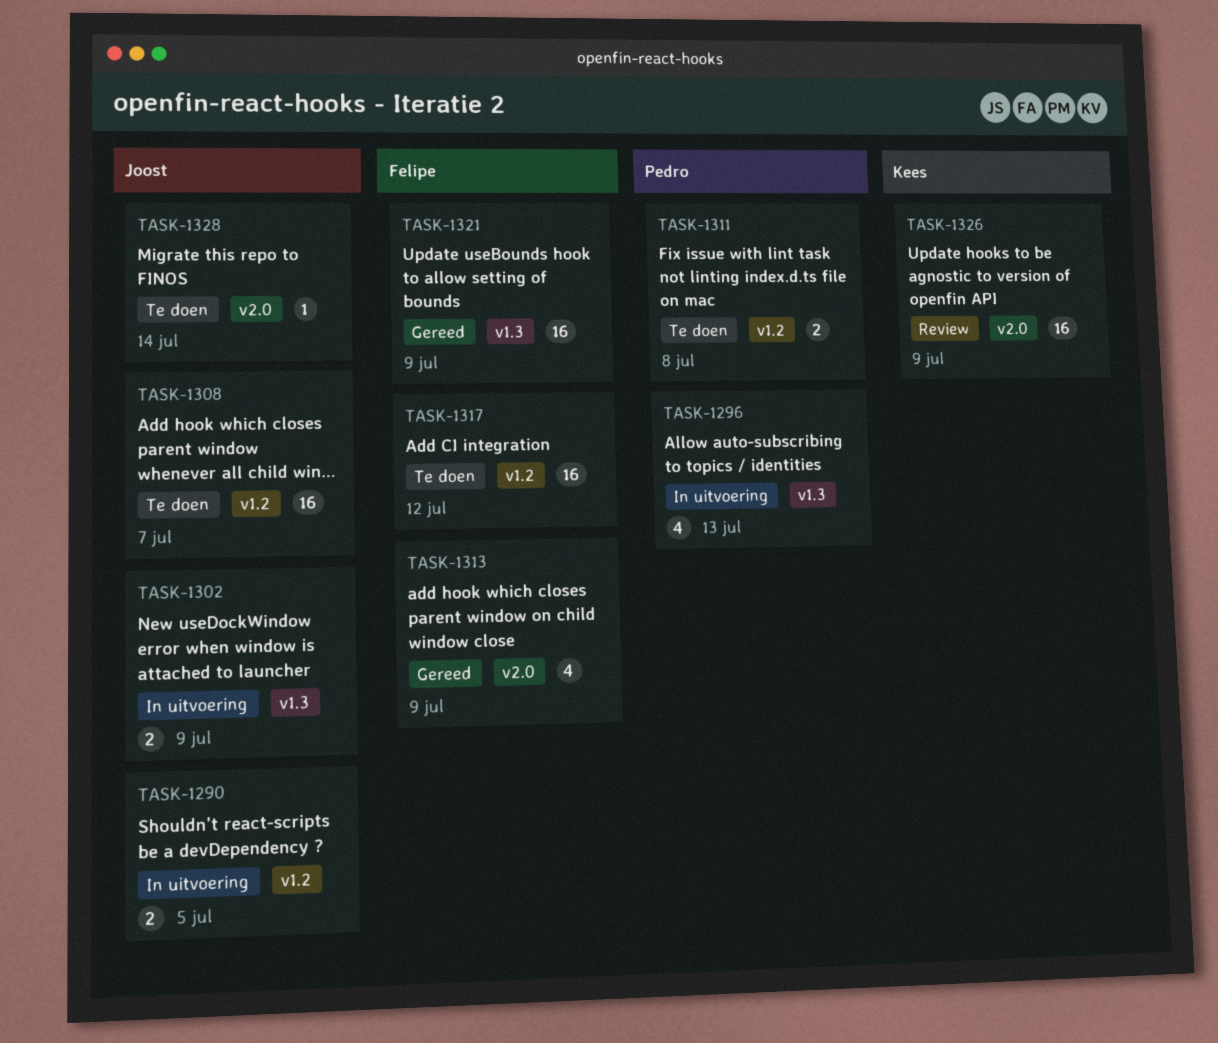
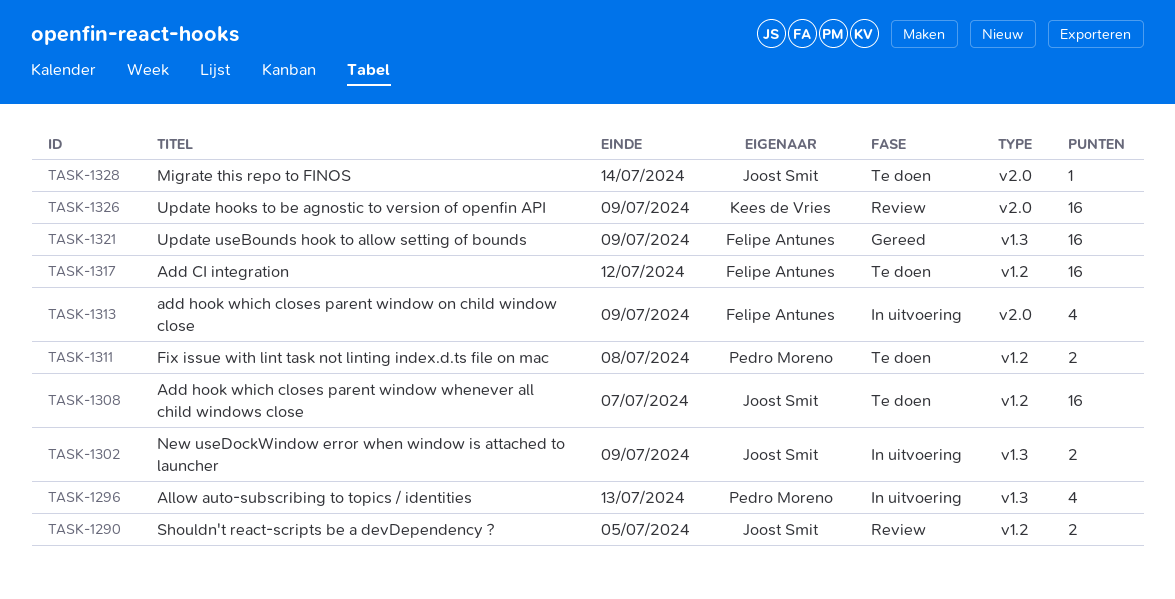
TASK-1290, status: In uitvoering -> Review
TASK-1313, status: Gereed -> In uitvoering

